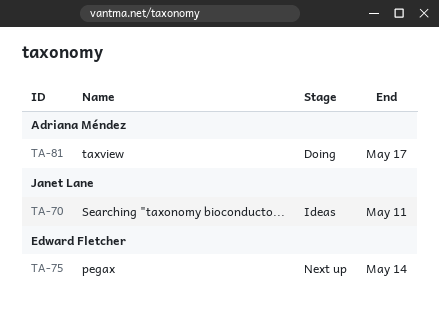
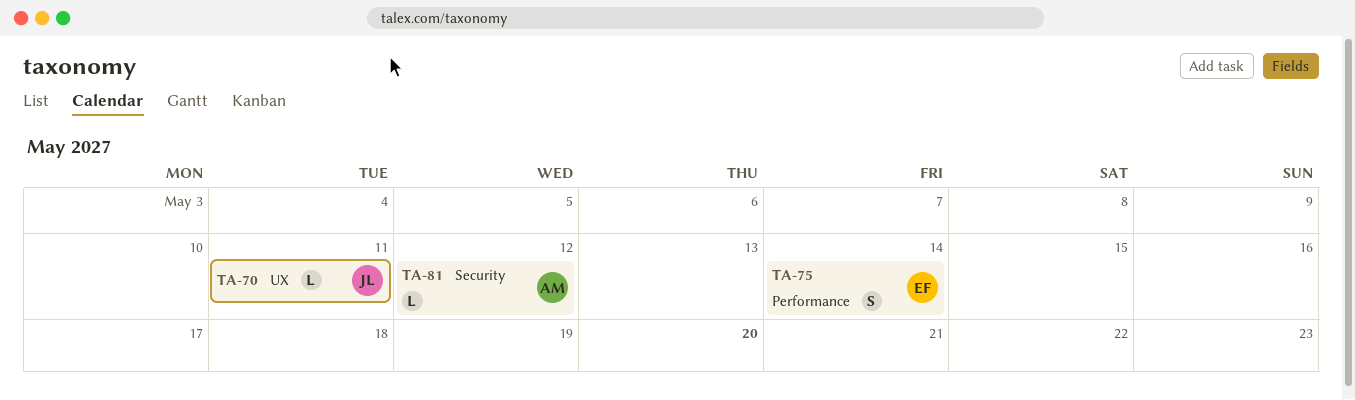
TA-81, due: May 17 -> May 12

